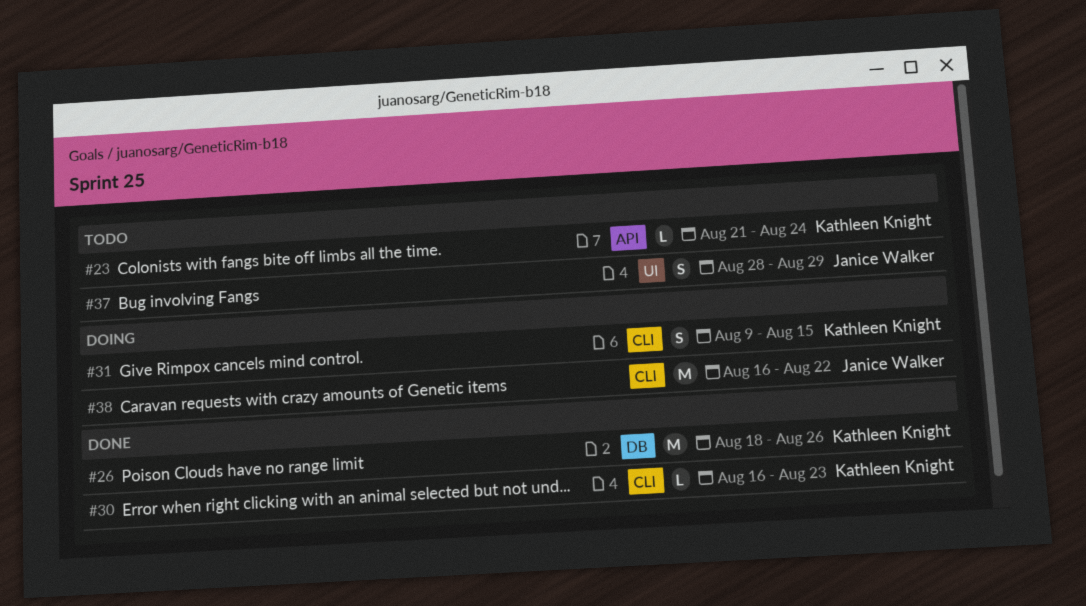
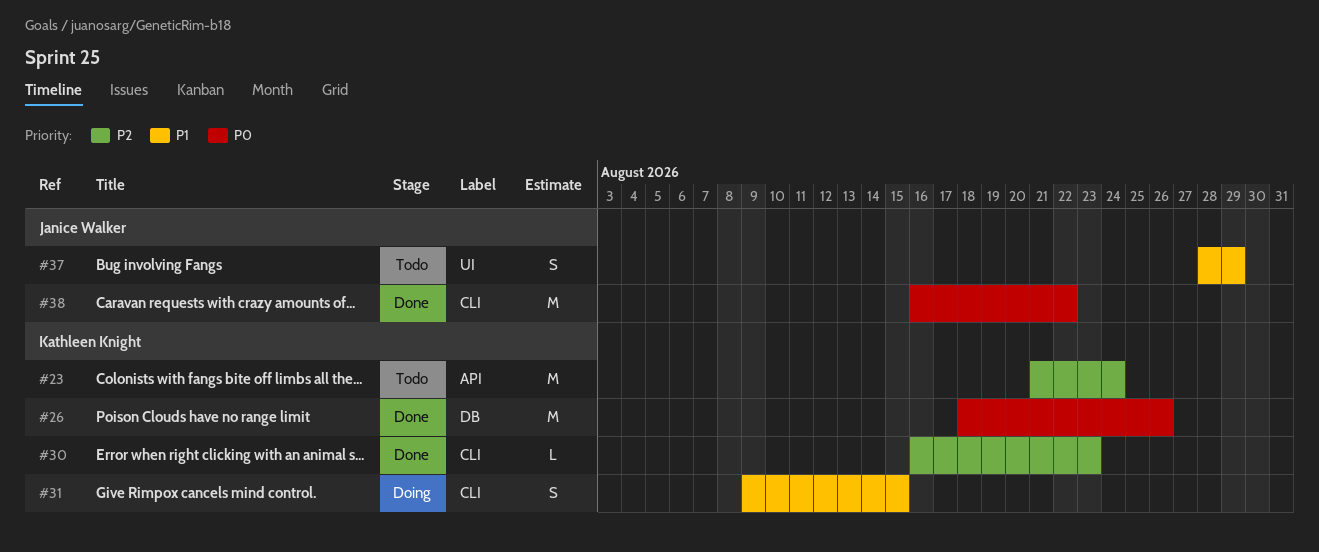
#23, estimate: L -> M
#38, status: Doing -> Done

